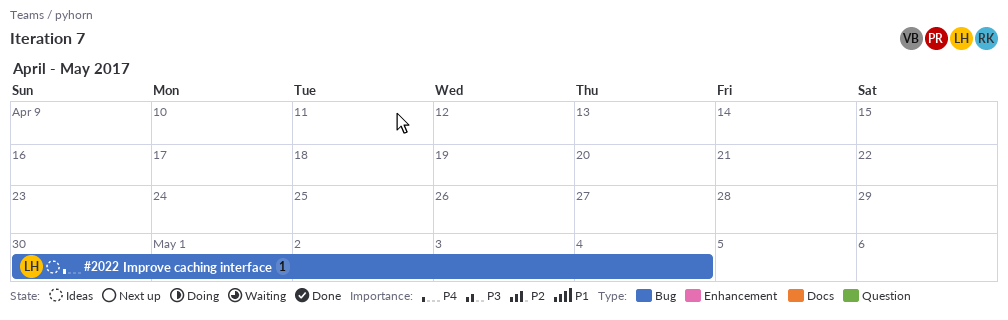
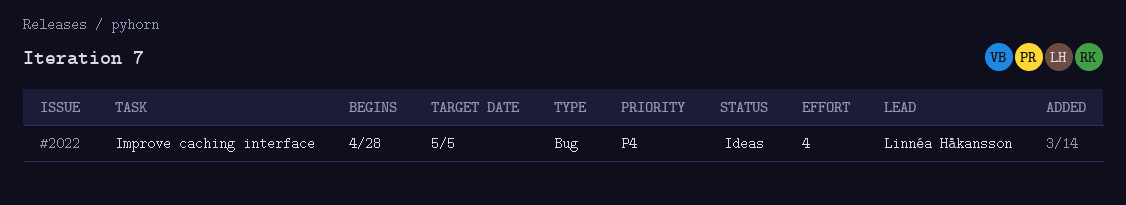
#2022, estimate: 1 -> 4
#2022, start: Apr 30 -> Apr 28
#2022, due: May 4 -> May 5

